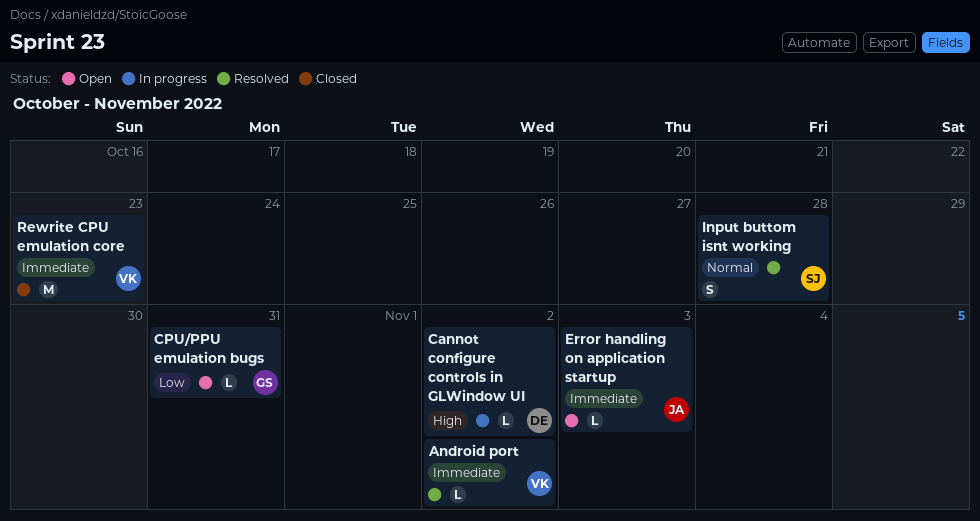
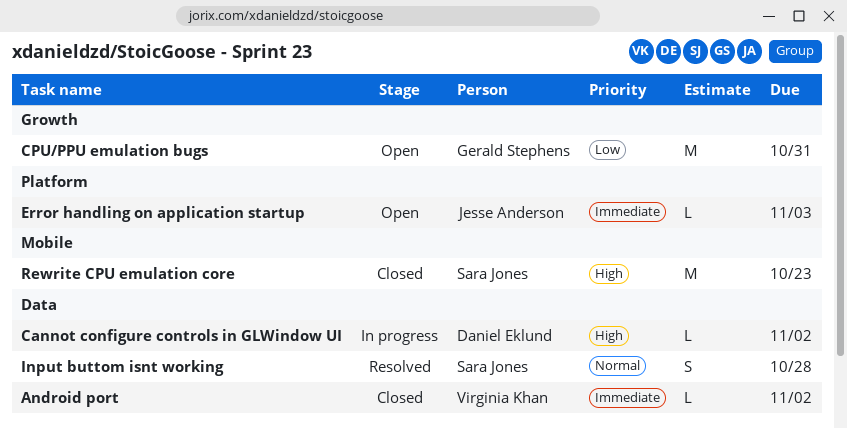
Android port, status: Resolved -> Closed
CPU/PPU emulation bugs, estimate: L -> M
Rewrite CPU emulation core, owner: Virginia Khan -> Sara Jones
Rewrite CPU emulation core, priority: Immediate -> High

